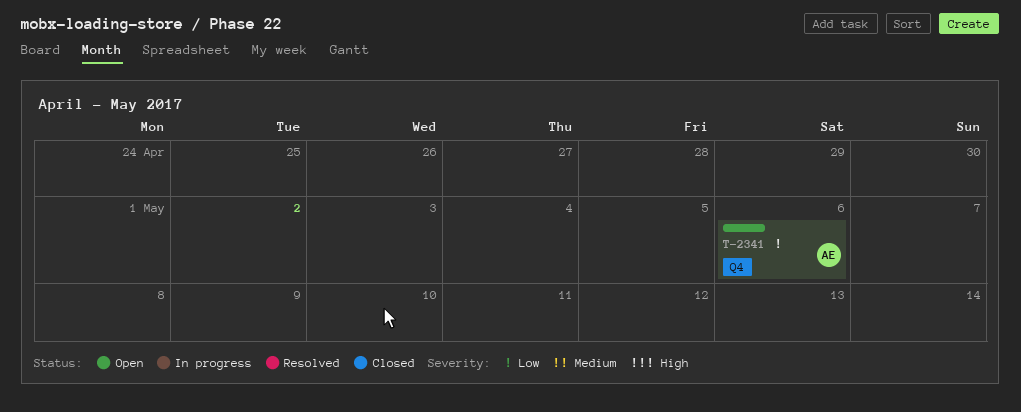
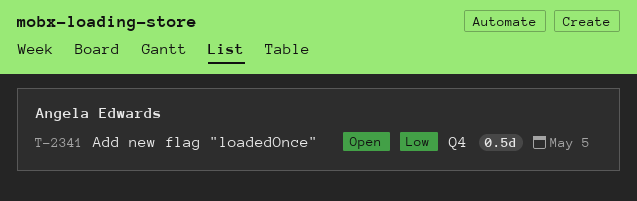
T-2341, due: May 6 -> May 5

